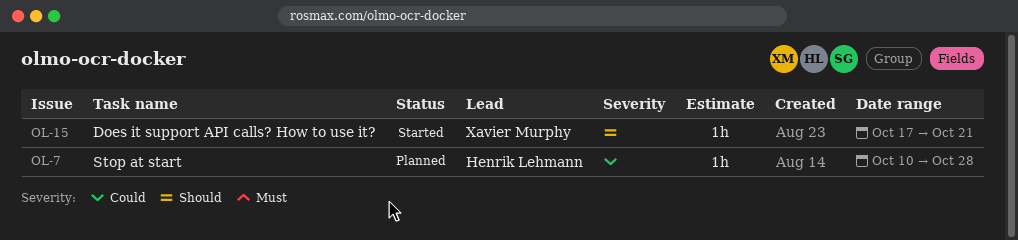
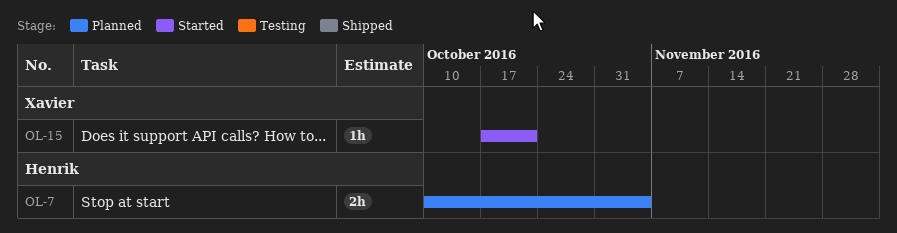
OL-7, estimate: 1h -> 2h
OL-7, due: Oct 28 -> Nov 4

